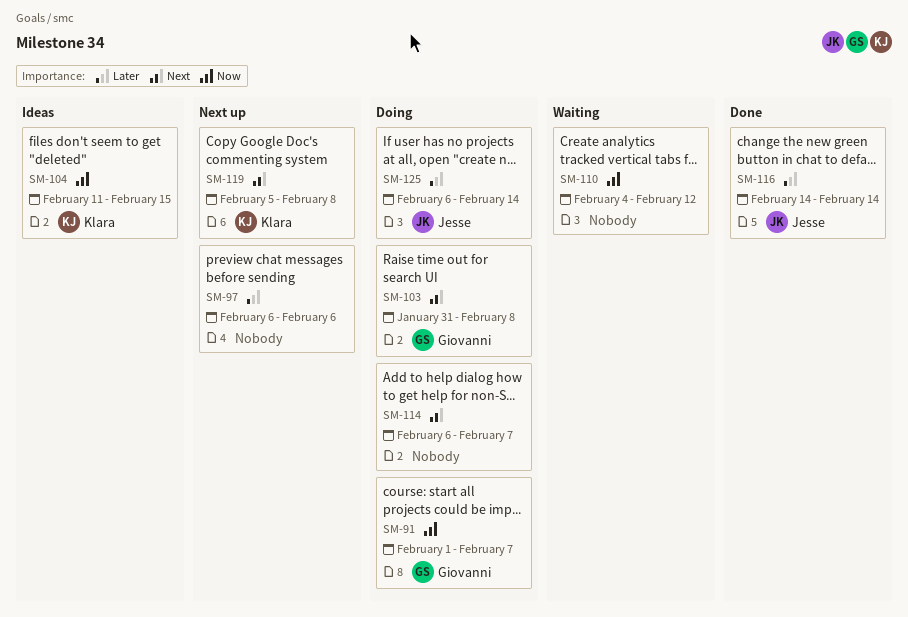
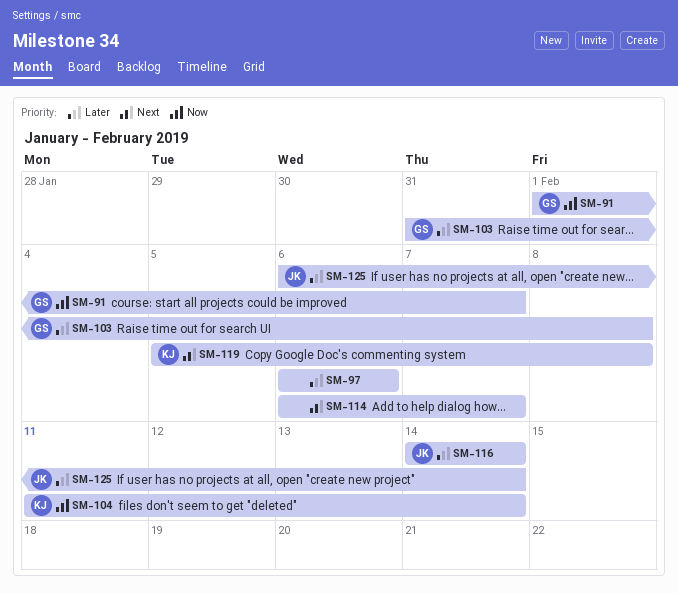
SM-103, priority: Next -> Later
SM-104, due: Feb 15 -> Feb 14
SM-110: present -> none

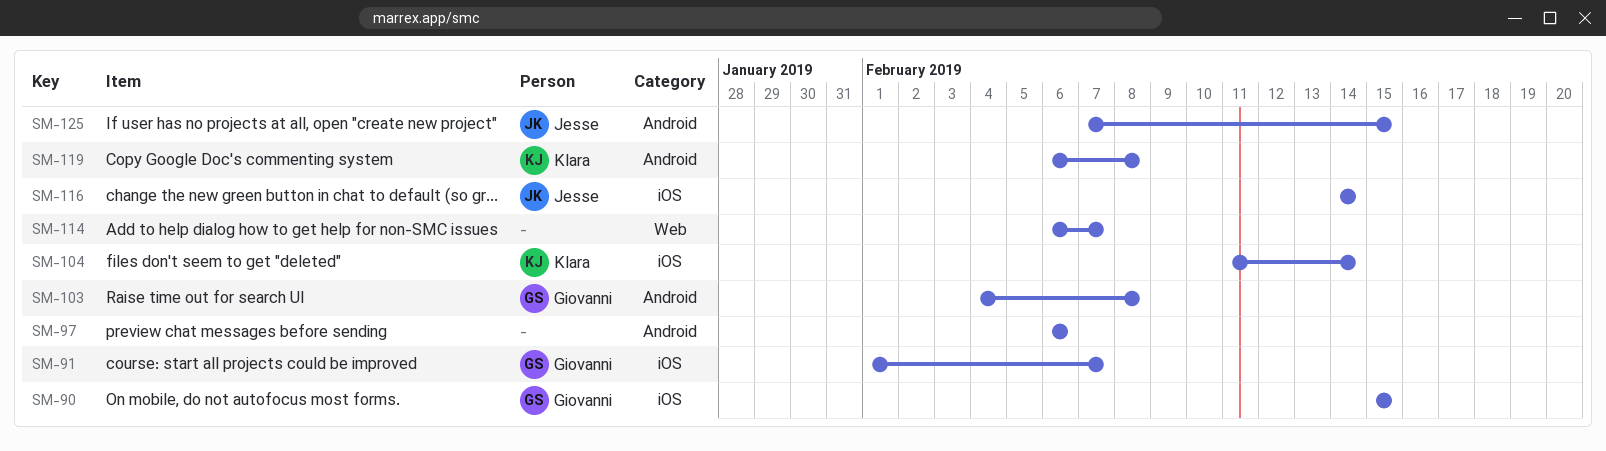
SM-90: none -> present
SM-103, start: Jan 31 -> Feb 4
SM-119, start: Feb 5 -> Feb 6
SM-125, start: Feb 6 -> Feb 7
SM-125, due: Feb 14 -> Feb 15

